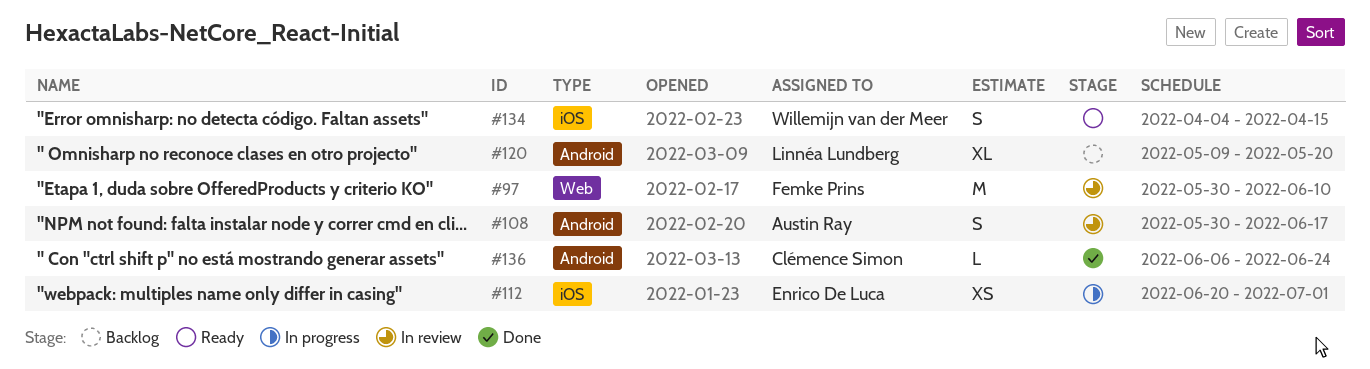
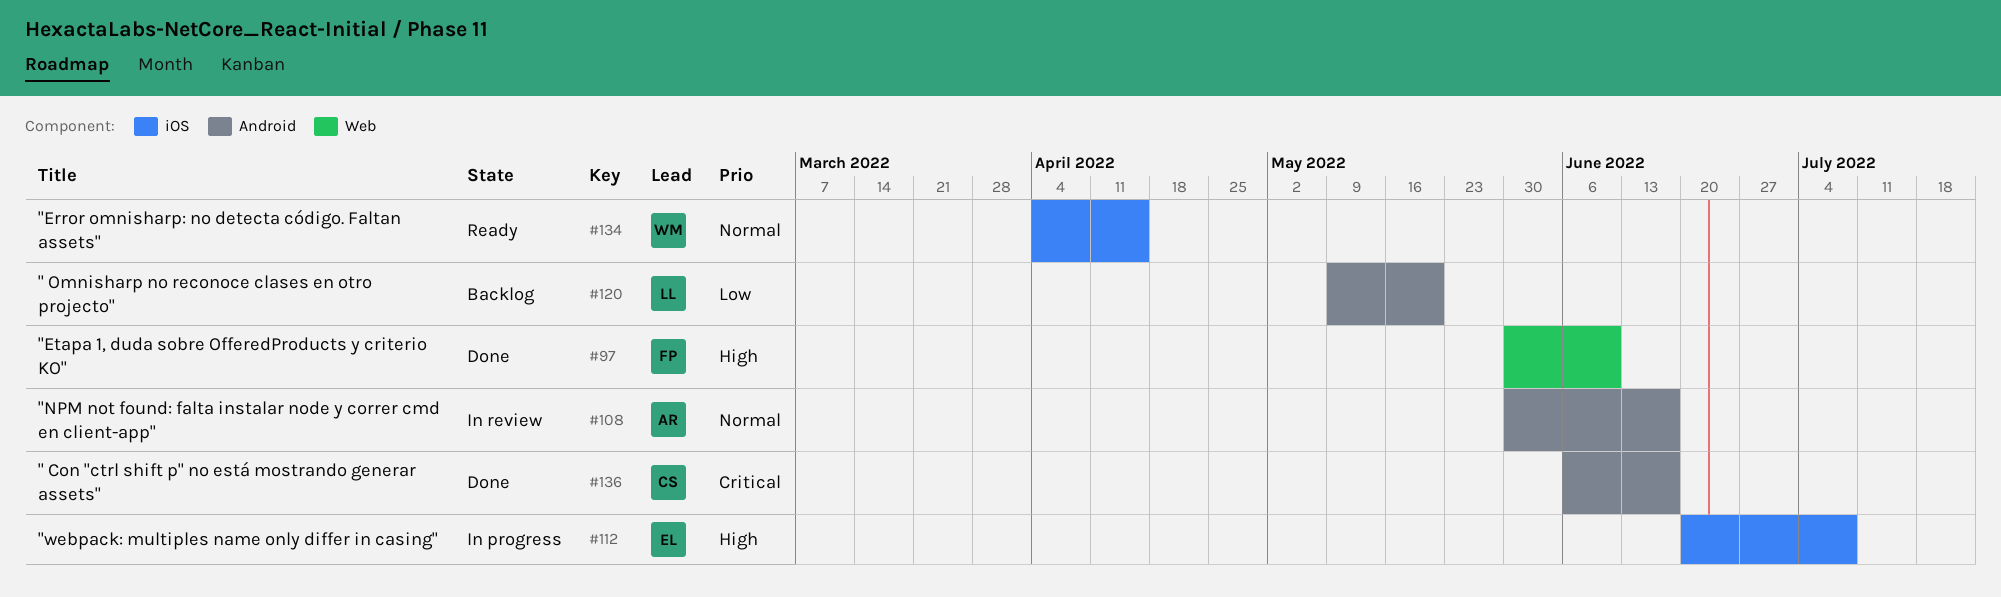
#97, status: In review -> Done
#112, due: Jul 1 -> Jul 8
#136, due: Jun 24 -> Jun 17

